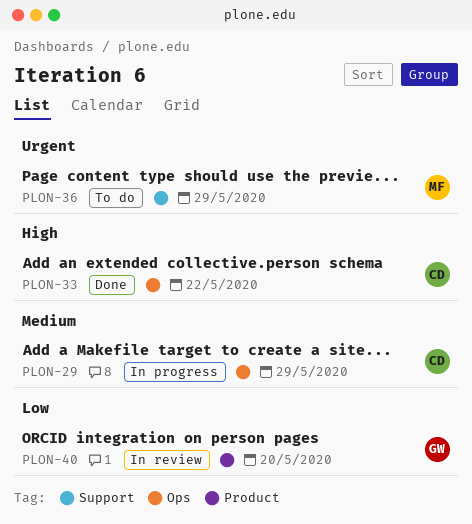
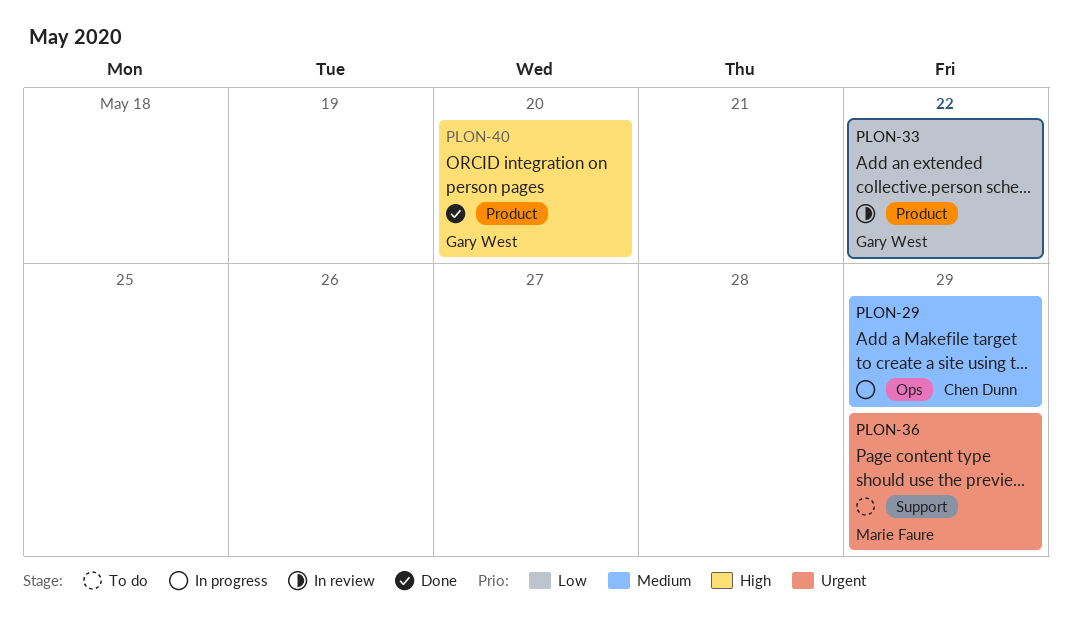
PLON-33, status: Done -> In review
PLON-33, owner: Chen Dunn -> Gary West
PLON-33, priority: High -> Low
PLON-33, label: Ops -> Product
PLON-40, status: In review -> Done
PLON-40, priority: Low -> High

